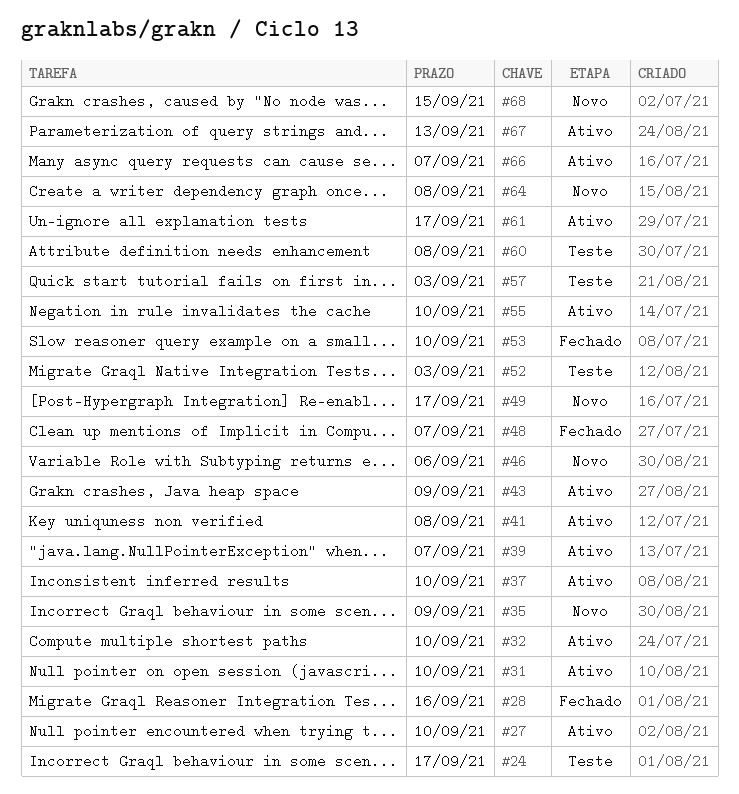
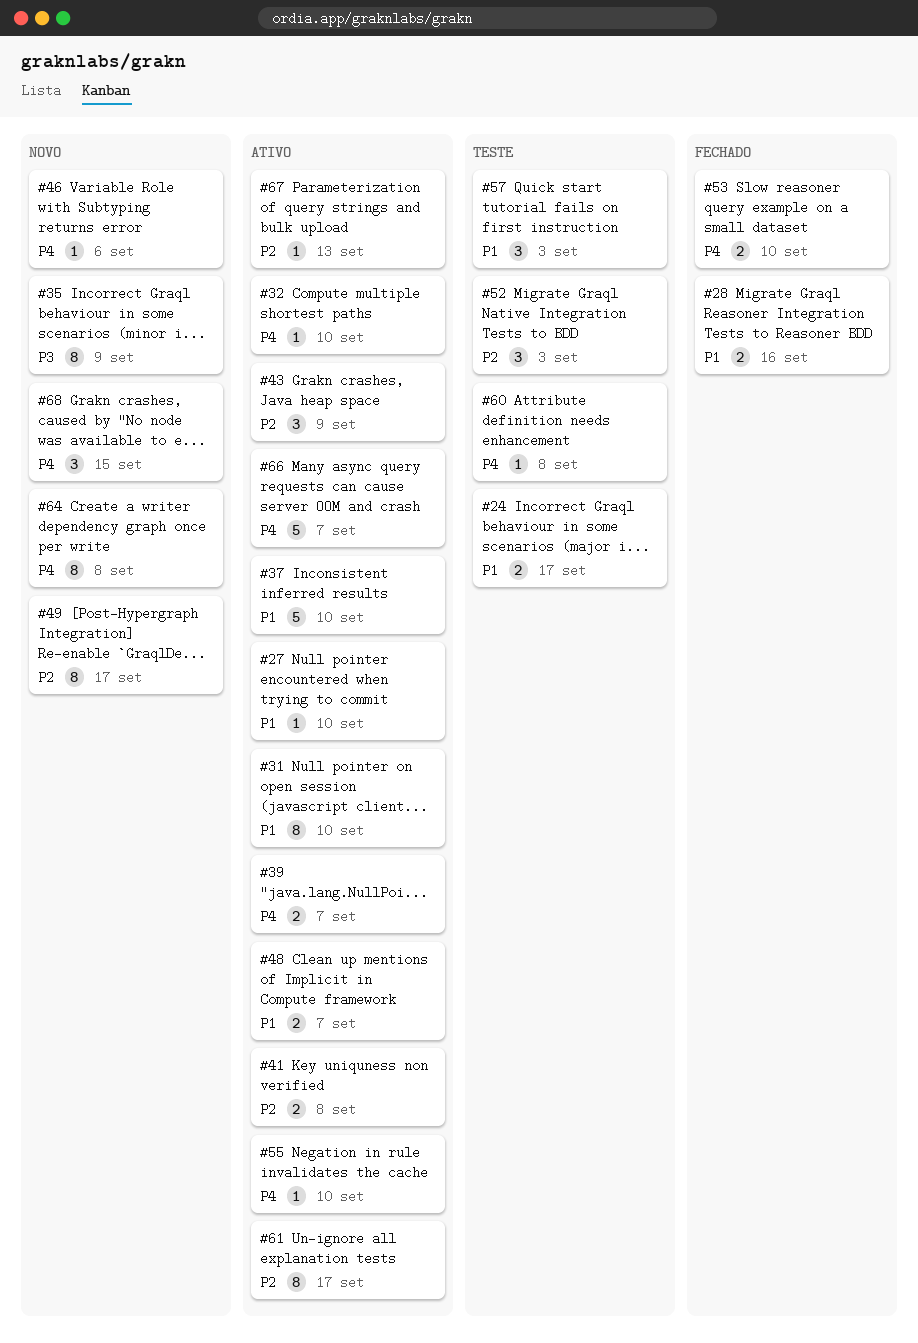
#48, status: Fechado -> Ativo

